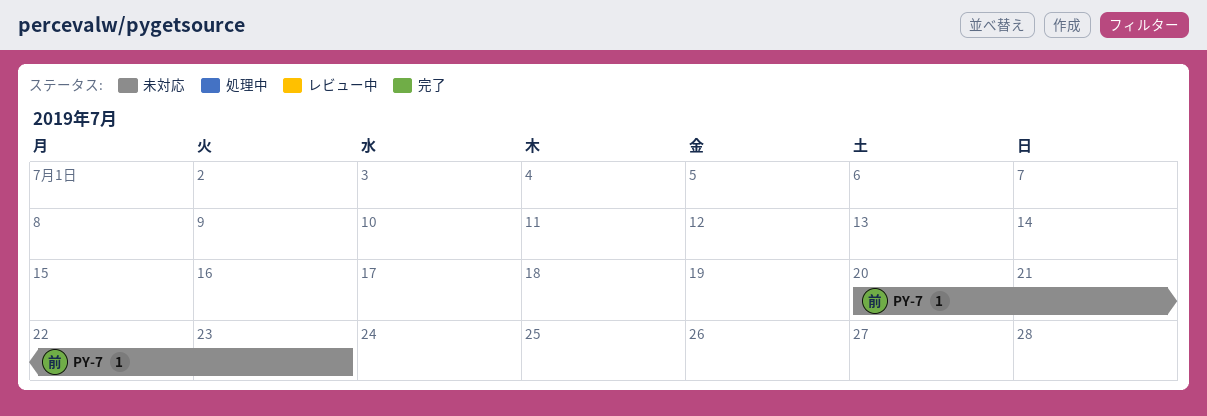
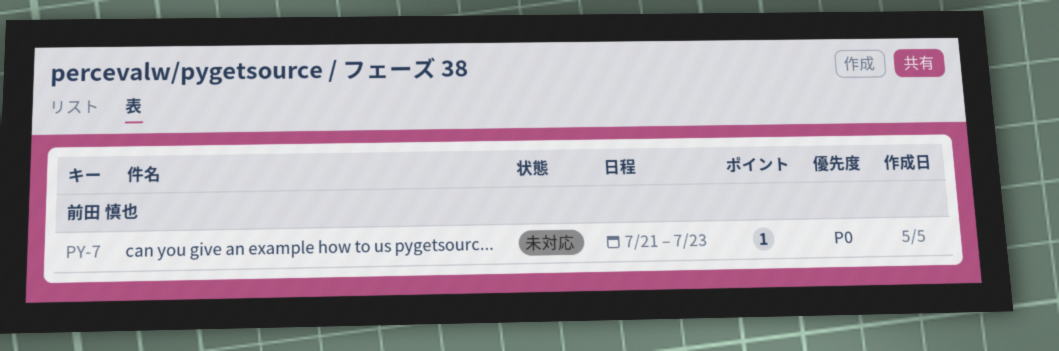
PY-7, start: Jul 20 -> Jul 21

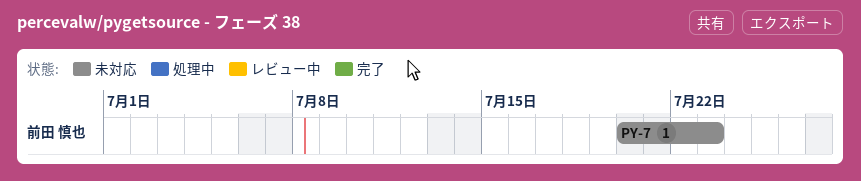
PY-7, start: Jul 21 -> Jul 20

